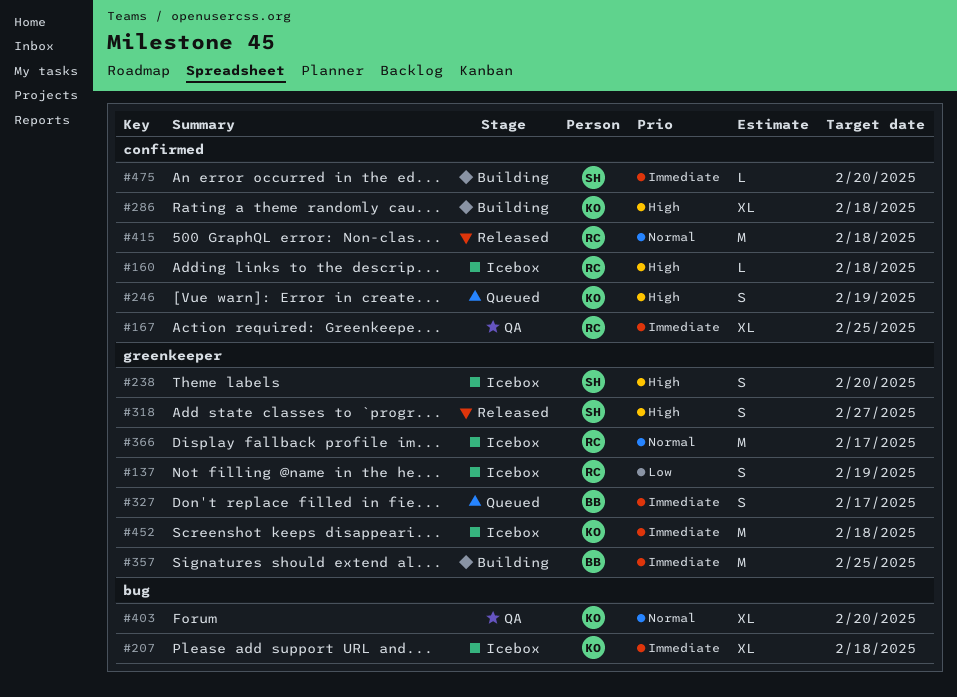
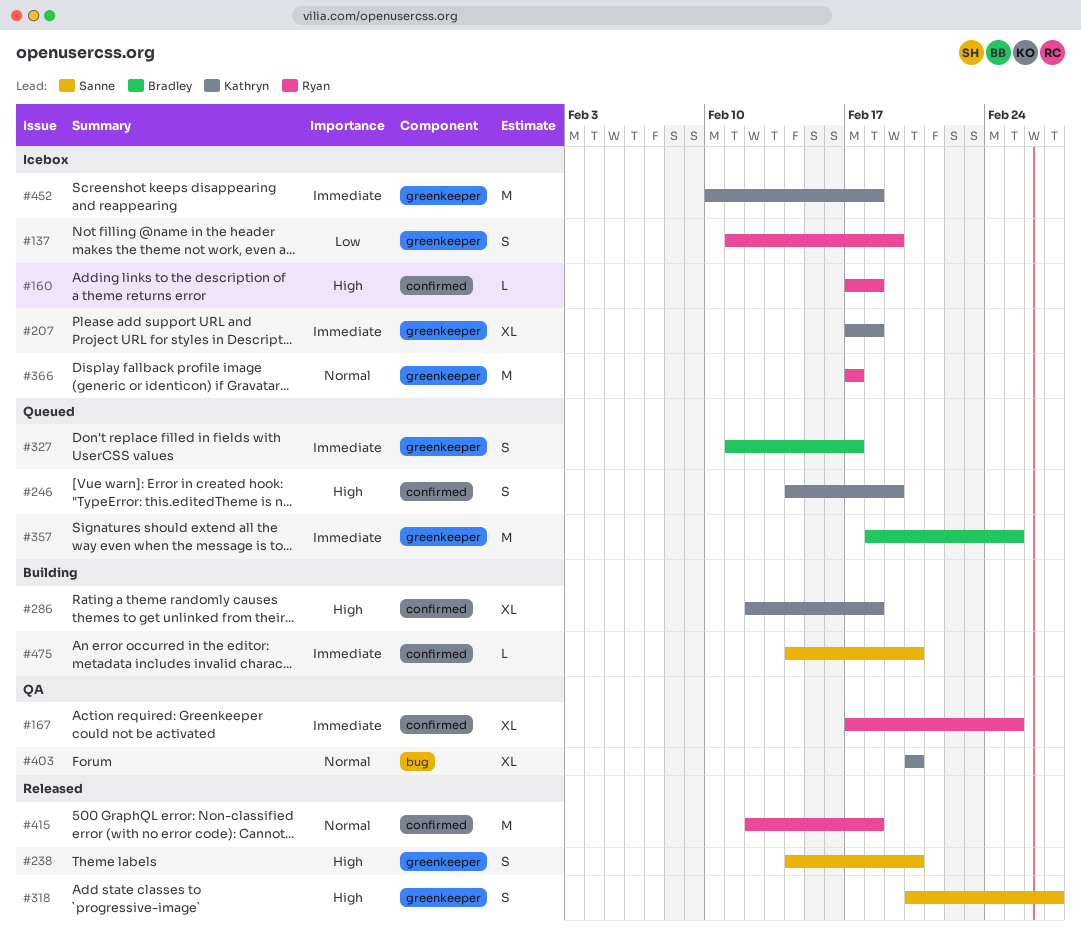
#207, label: bug -> greenkeeper
#238, status: Icebox -> Released
#357, status: Building -> Queued

